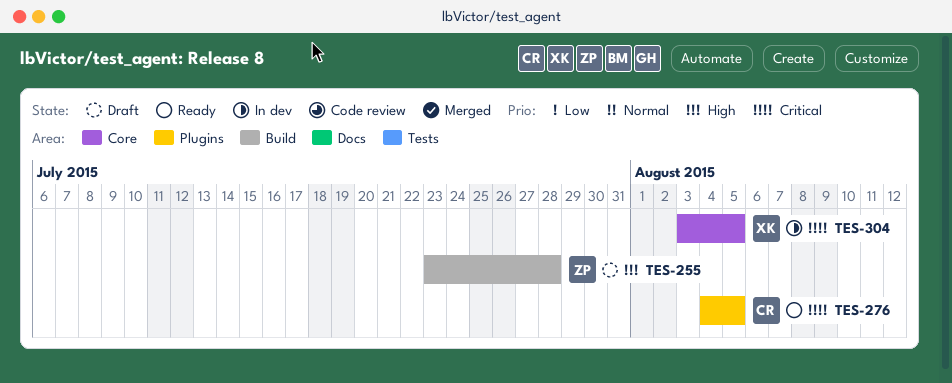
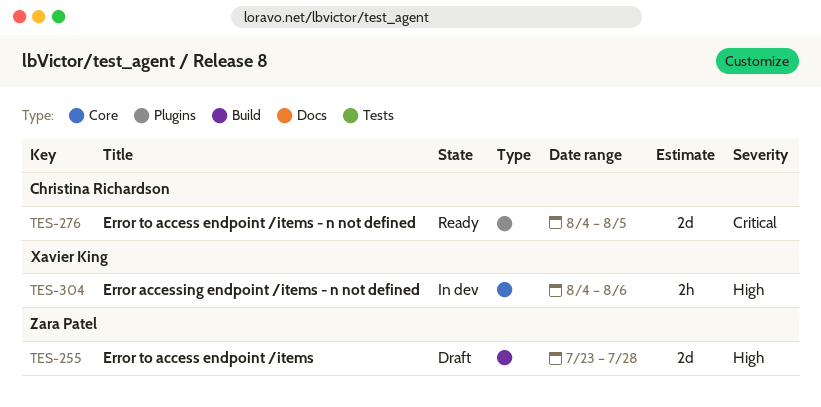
TES-304, priority: Critical -> High
TES-304, start: Aug 3 -> Aug 4
TES-304, due: Aug 5 -> Aug 6

